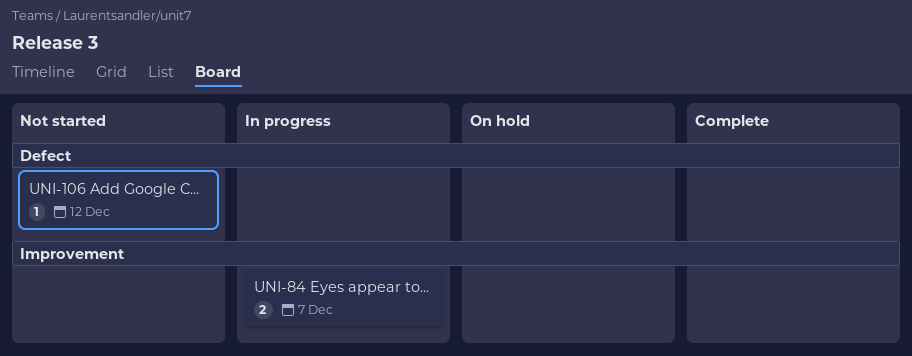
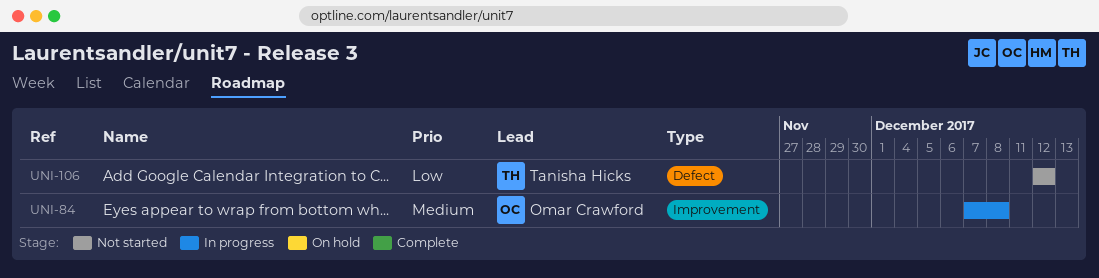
UNI-84, due: Dec 7 -> Dec 8

